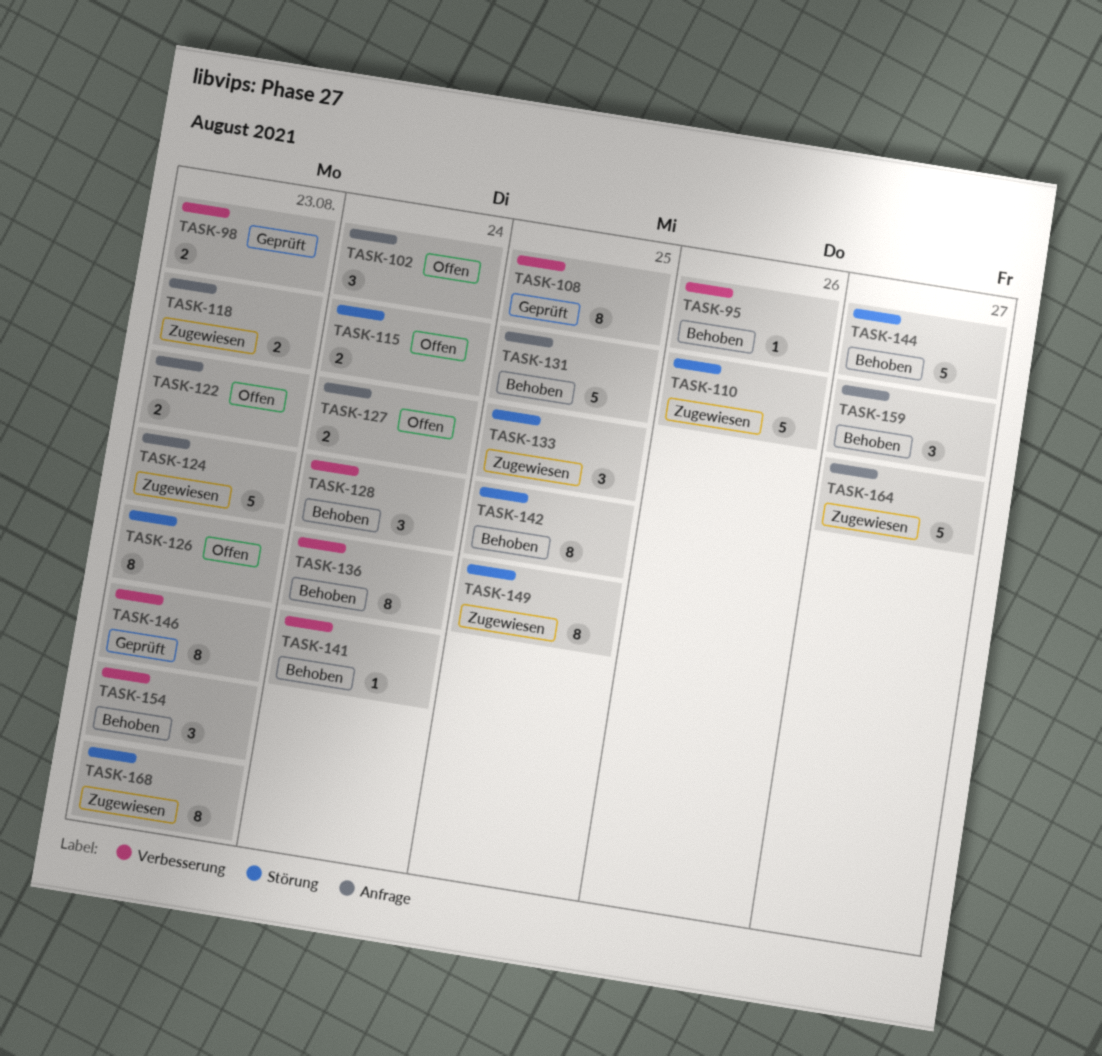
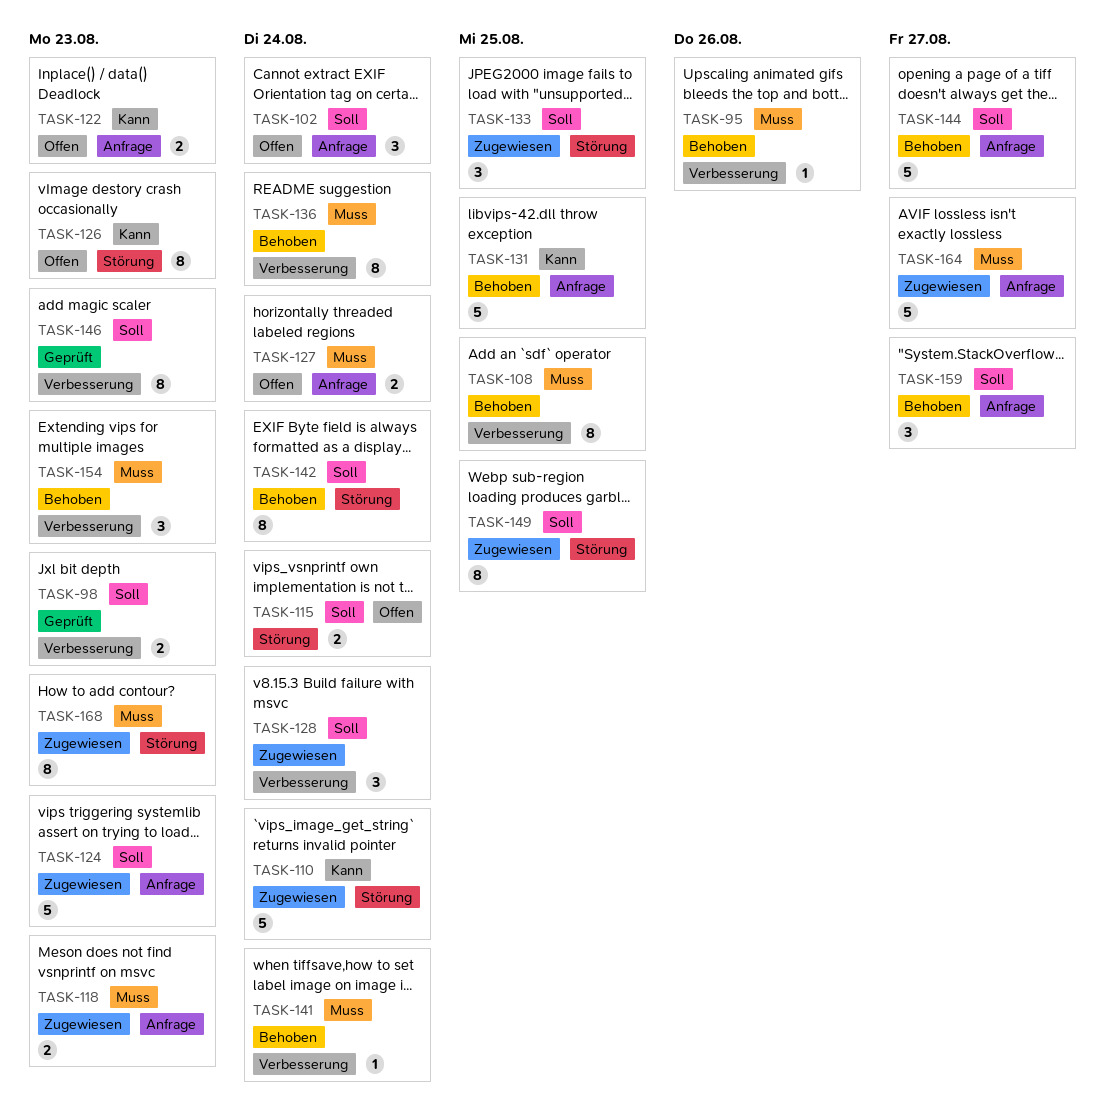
TASK-108, status: Geprüft -> Behoben
TASK-110, due: Aug 26 -> Aug 24
TASK-128, status: Behoben -> Zugewiesen
TASK-142, due: Aug 25 -> Aug 24
TASK-144, label: Störung -> Anfrage

